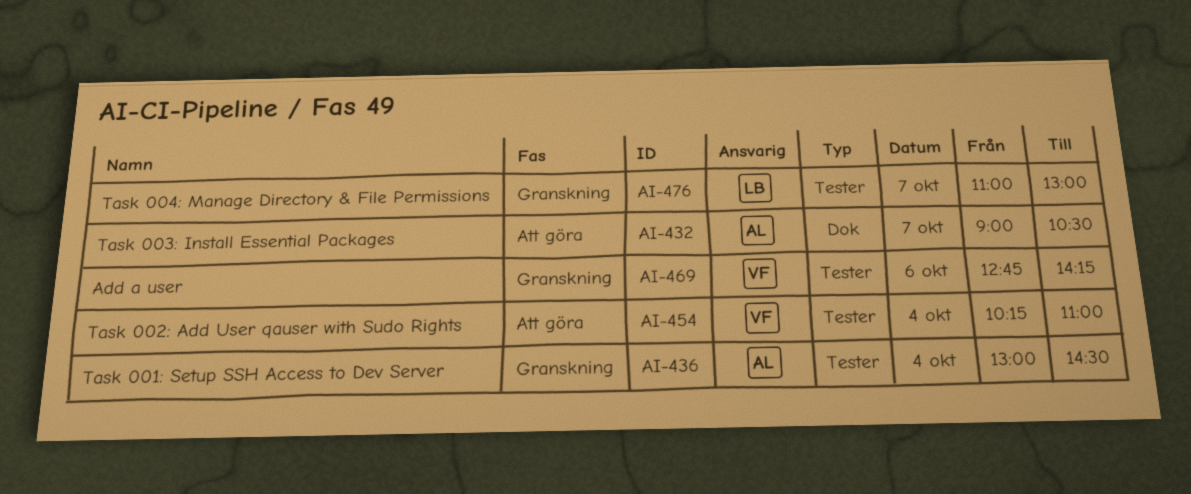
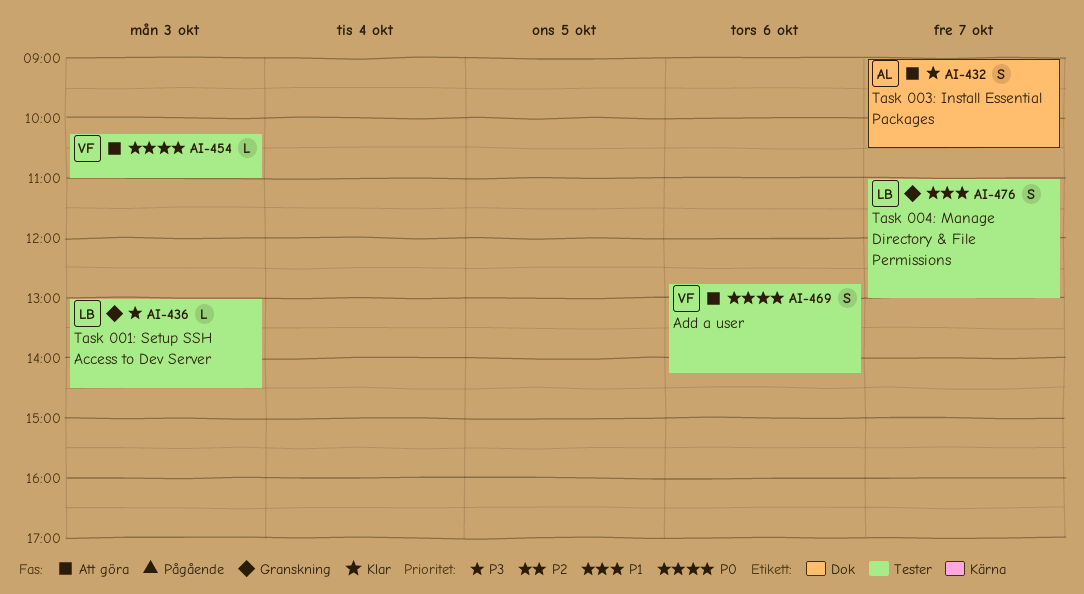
AI-436, owner: AL -> LB
AI-436, day: Oct 4 -> Oct 3
AI-454, day: Oct 4 -> Oct 3
AI-469, status: Granskning -> Att göra

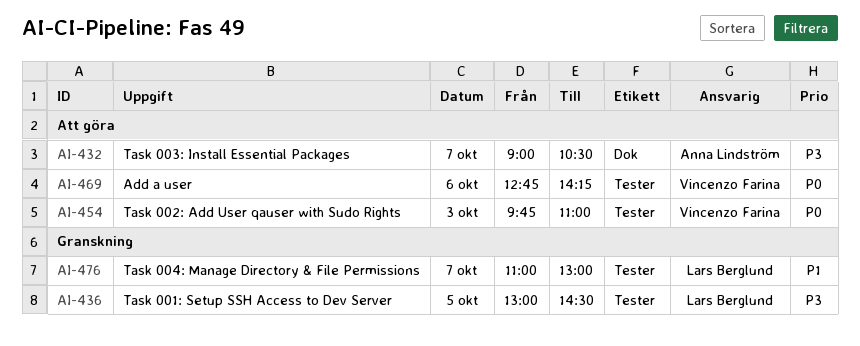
AI-436, day: Oct 3 -> Oct 5
AI-454, begins: 10:15 -> 09:45

